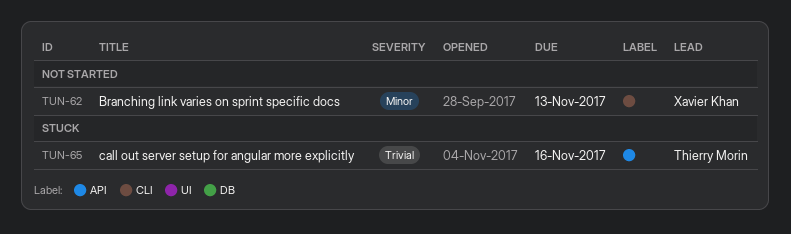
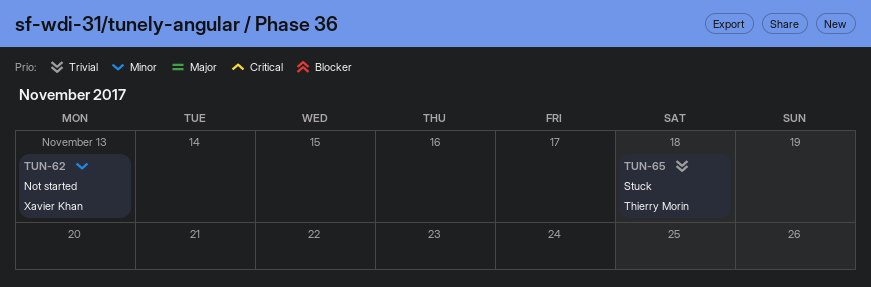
TUN-65, due: Nov 16 -> Nov 18

